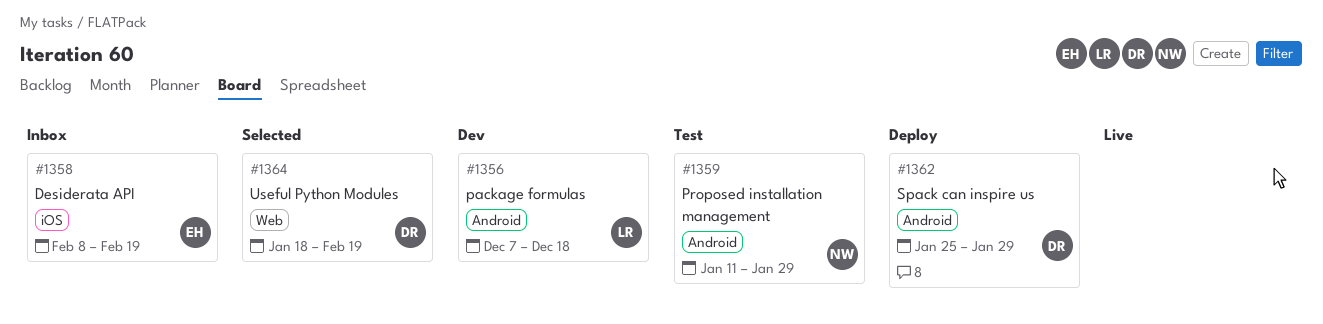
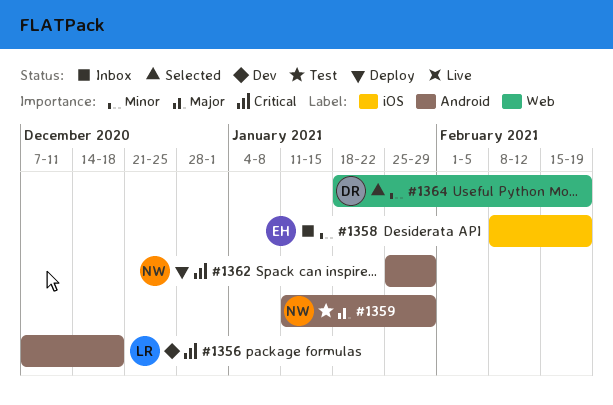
#1362, owner: DR -> NW

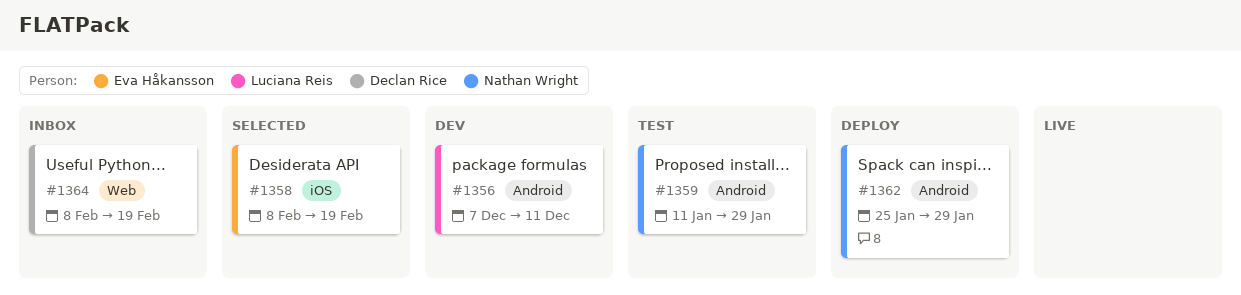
#1356, due: Dec 18 -> Dec 11
#1358, status: Inbox -> Selected
#1364, status: Selected -> Inbox
#1364, start: Jan 18 -> Feb 8

